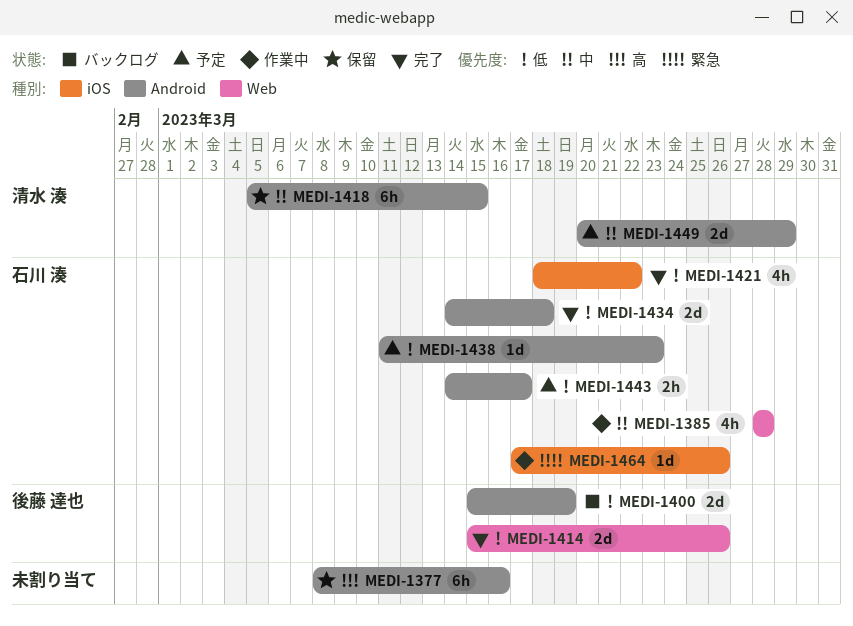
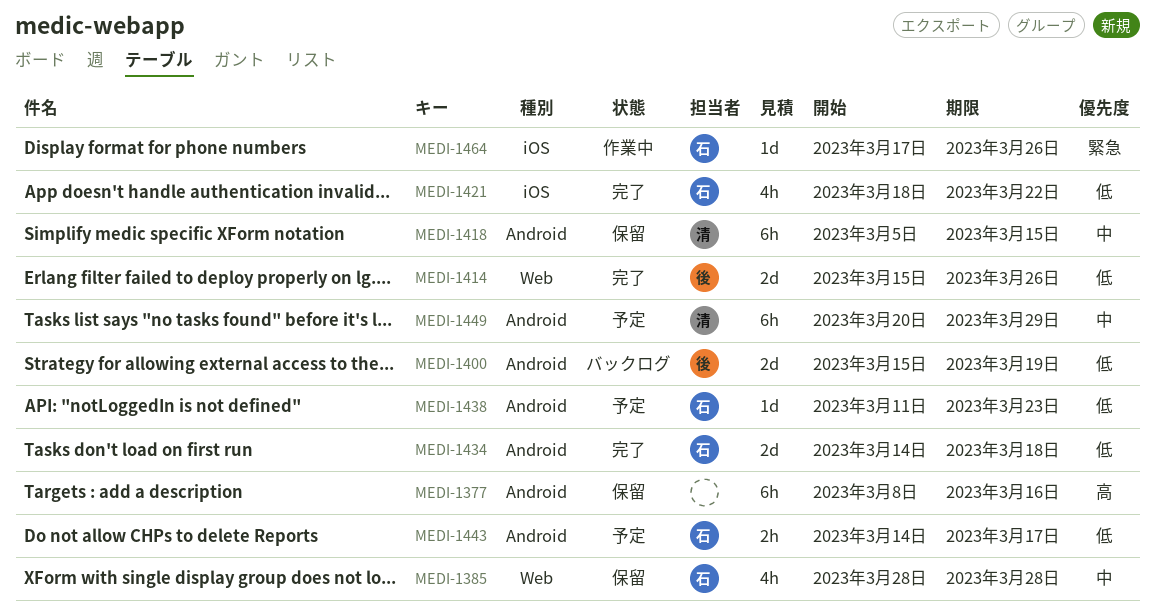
MEDI-1385, status: 作業中 -> 保留
MEDI-1449, estimate: 2d -> 6h

